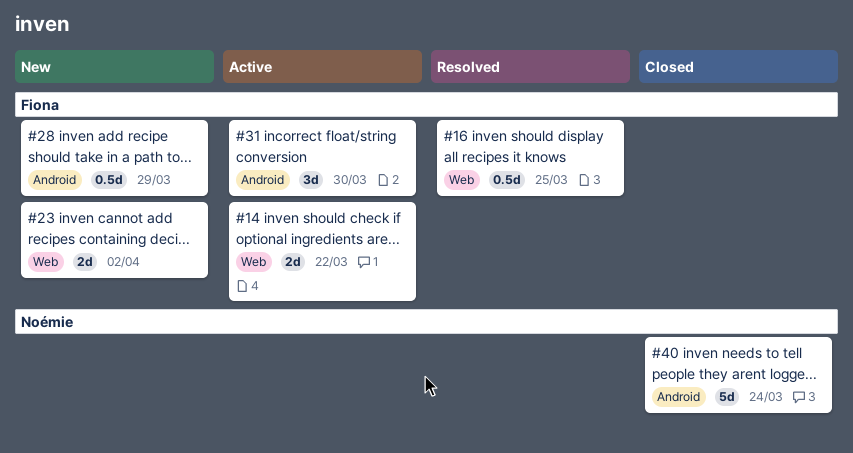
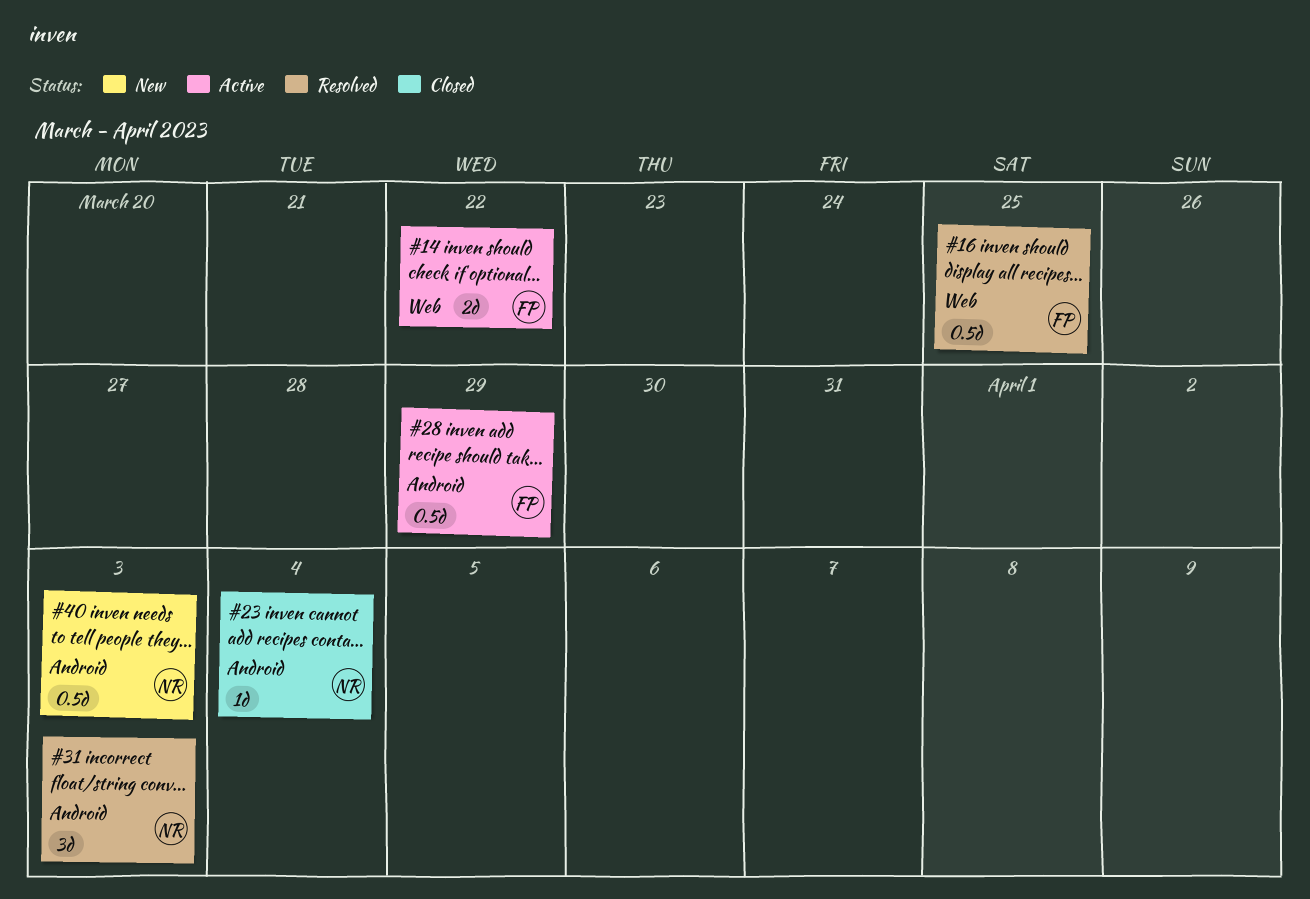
#23, status: New -> Closed
#23, owner: Fiona -> Noémie
#23, label: Web -> Android
#23, estimate: 2d -> 1d
#23, due: Apr 2 -> Apr 4
#28, status: New -> Active
#31, status: Active -> Resolved
#31, owner: Fiona -> Noémie
#31, due: Mar 30 -> Apr 3
#40, status: Closed -> New
#40, estimate: 5d -> 0.5d
#40, due: Mar 24 -> Apr 3

